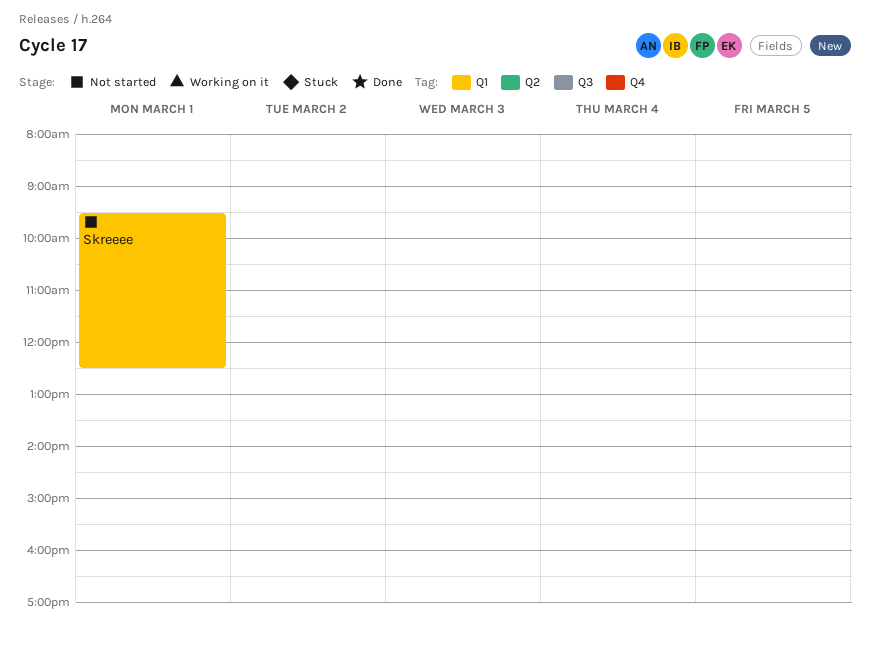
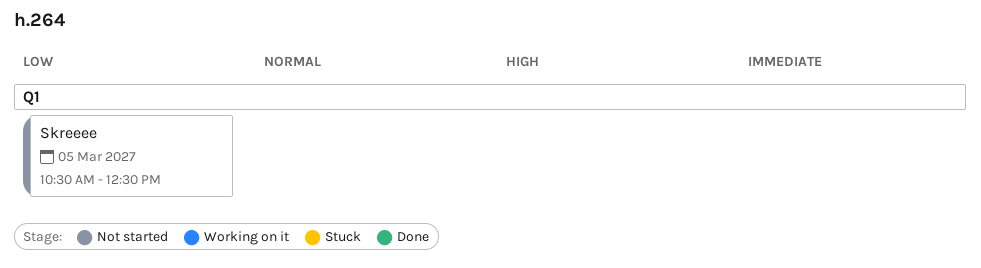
Skreeee, day: Mar 1 -> Mar 5
Skreeee, begins: 09:30 -> 10:30

